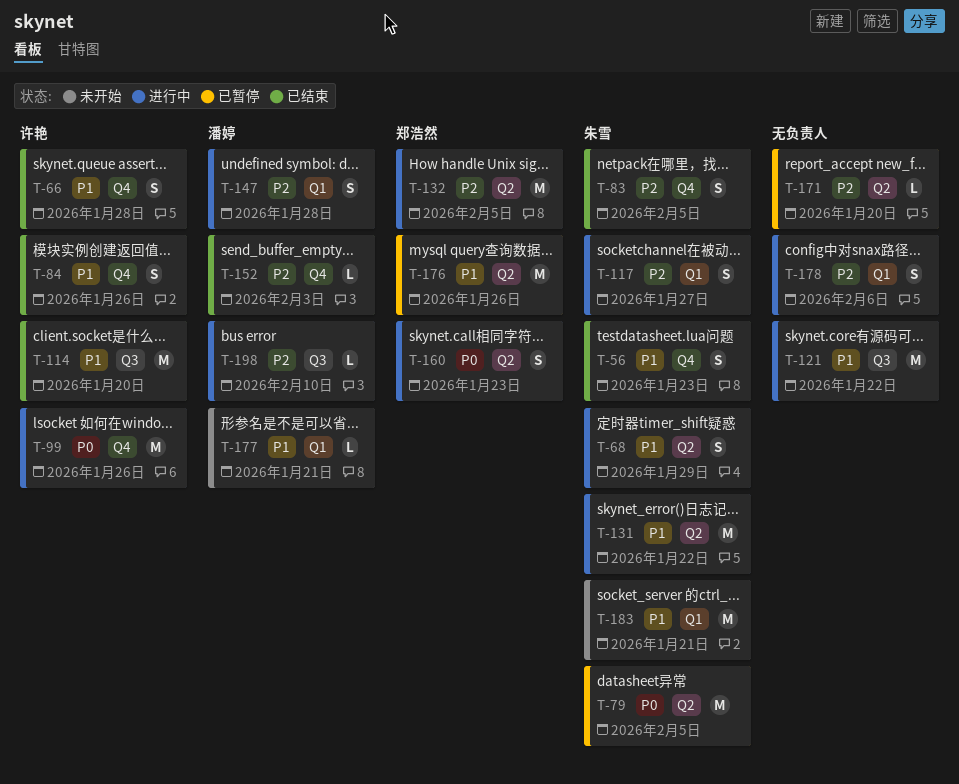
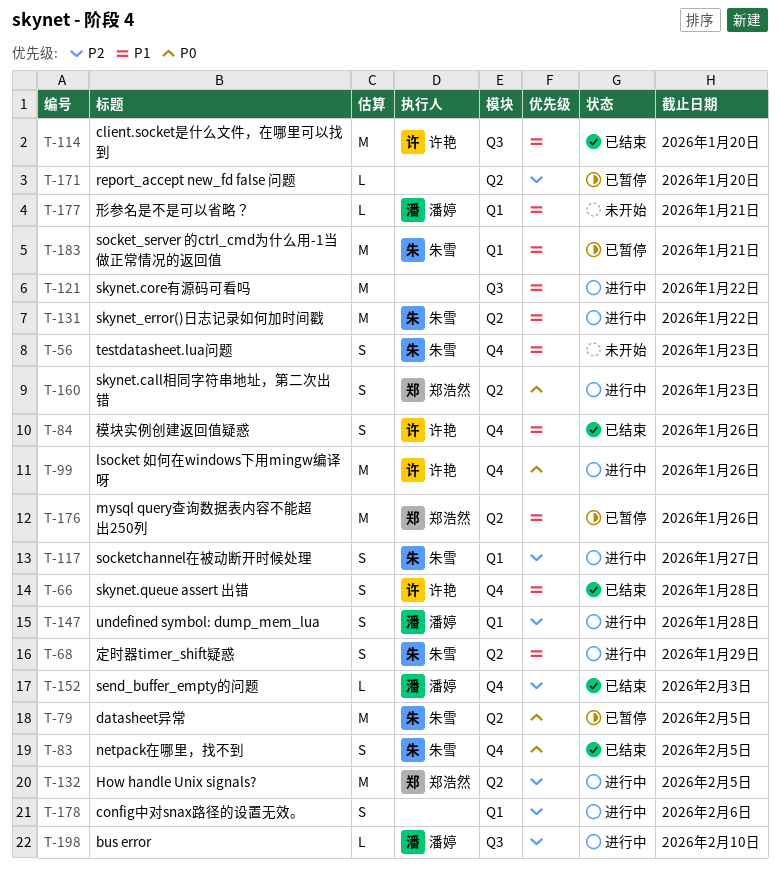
T-56, status: 已结束 -> 未开始
T-83, priority: P2 -> P0
T-183, status: 未开始 -> 已暂停

